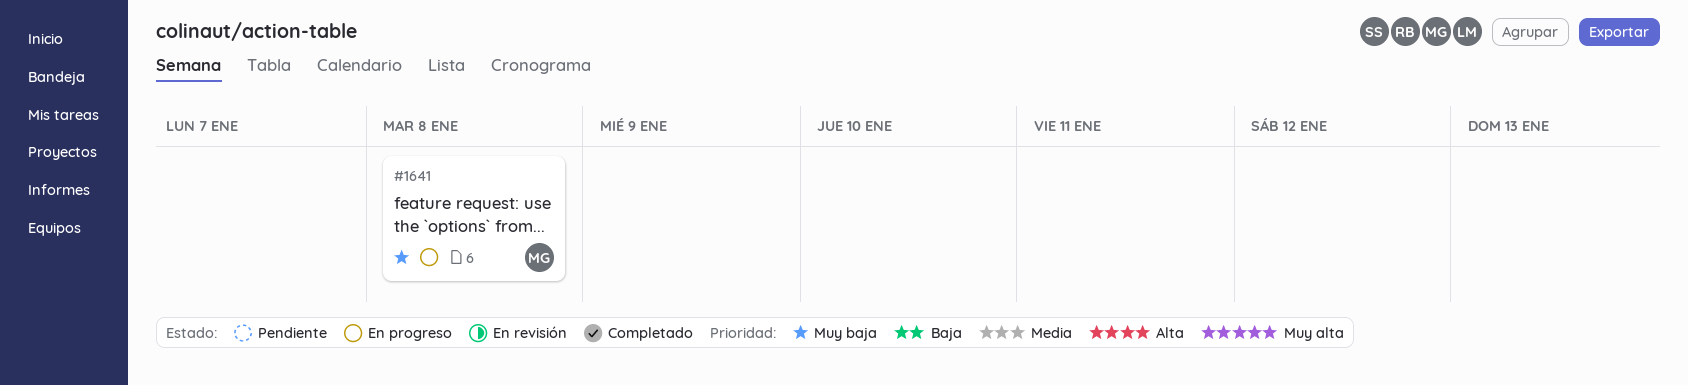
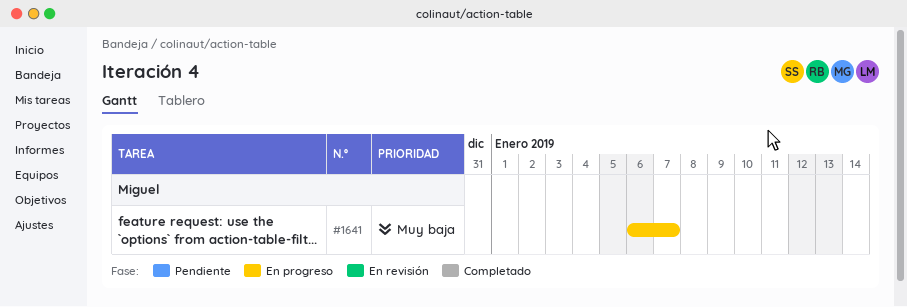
#1641, due: Jan 8 -> Jan 7

